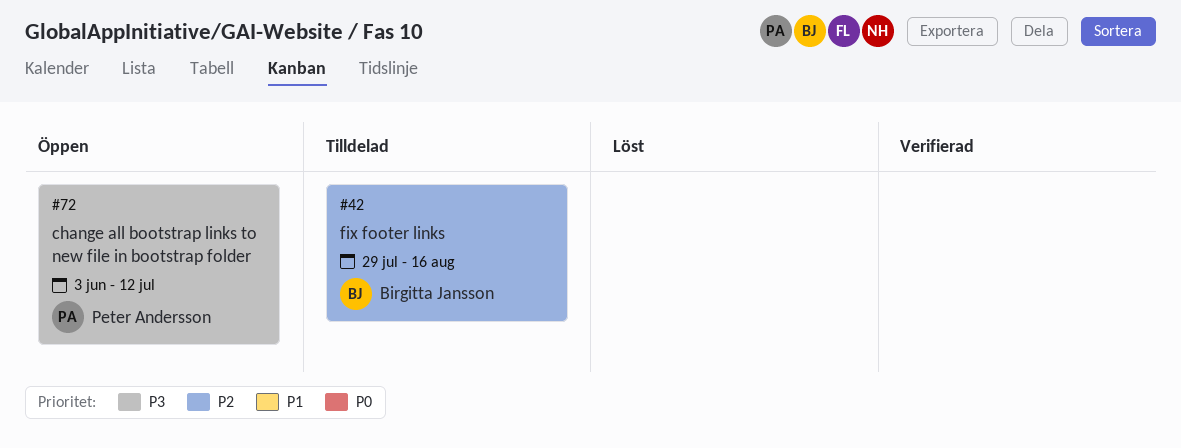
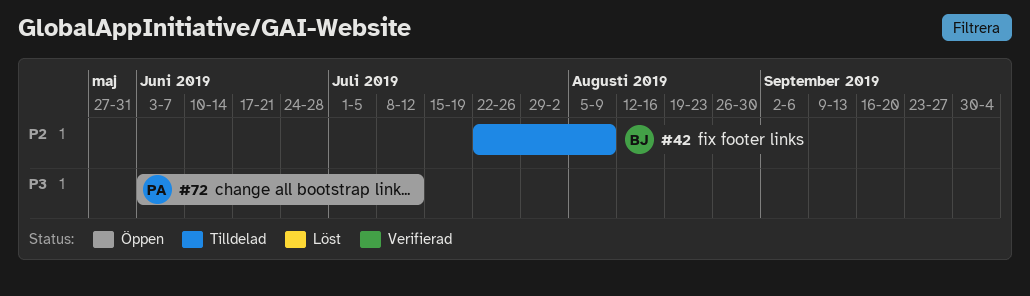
#42, start: Jul 29 -> Jul 22
#42, due: Aug 16 -> Aug 9

